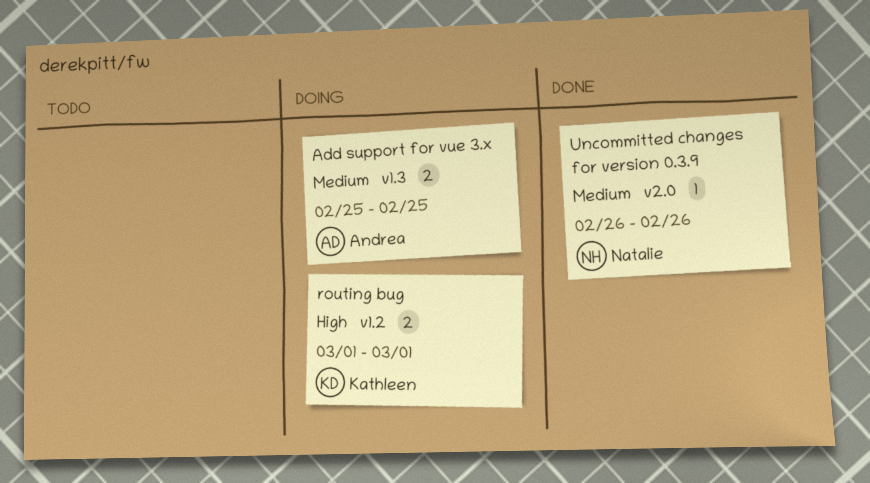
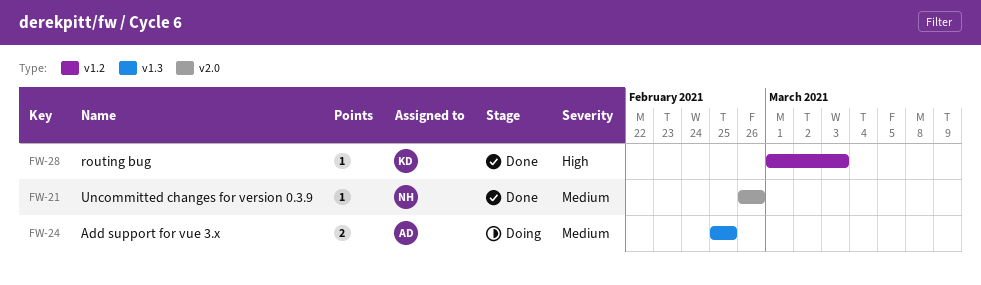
routing bug, status: Doing -> Done
routing bug, estimate: 2 -> 1
routing bug, due: Mar 1 -> Mar 3

